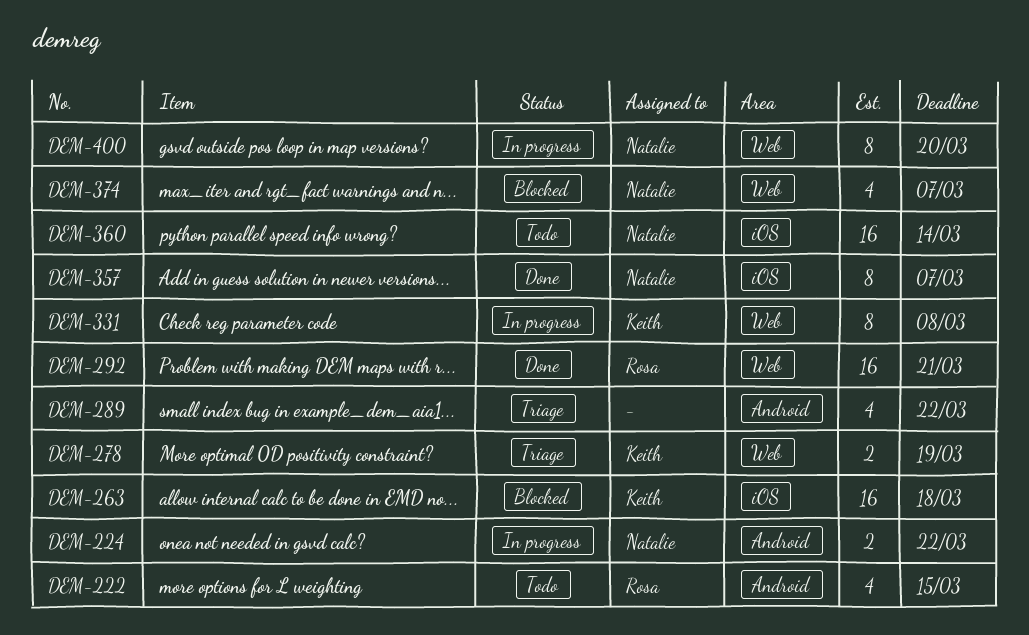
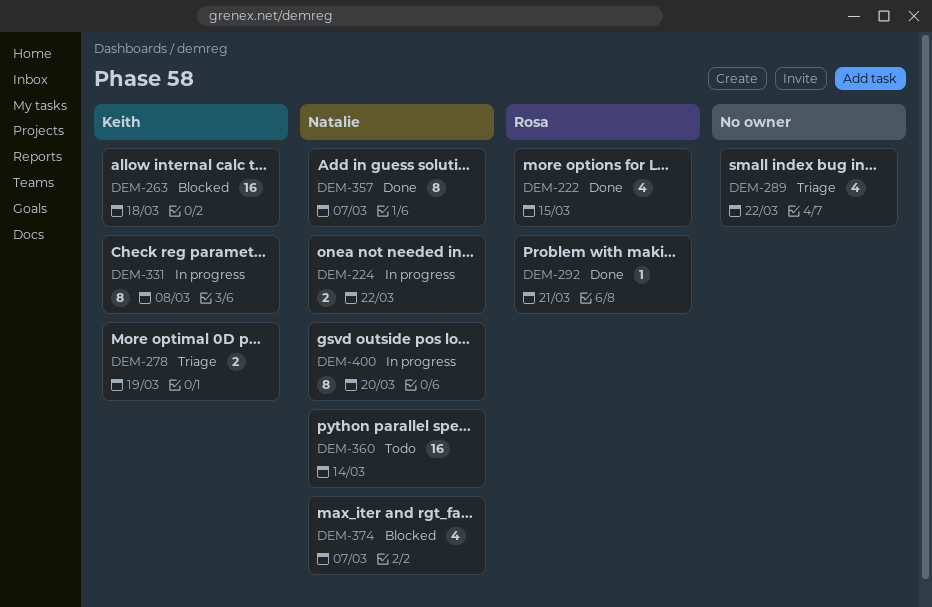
DEM-222, status: Todo -> Done
DEM-292, estimate: 16 -> 1

